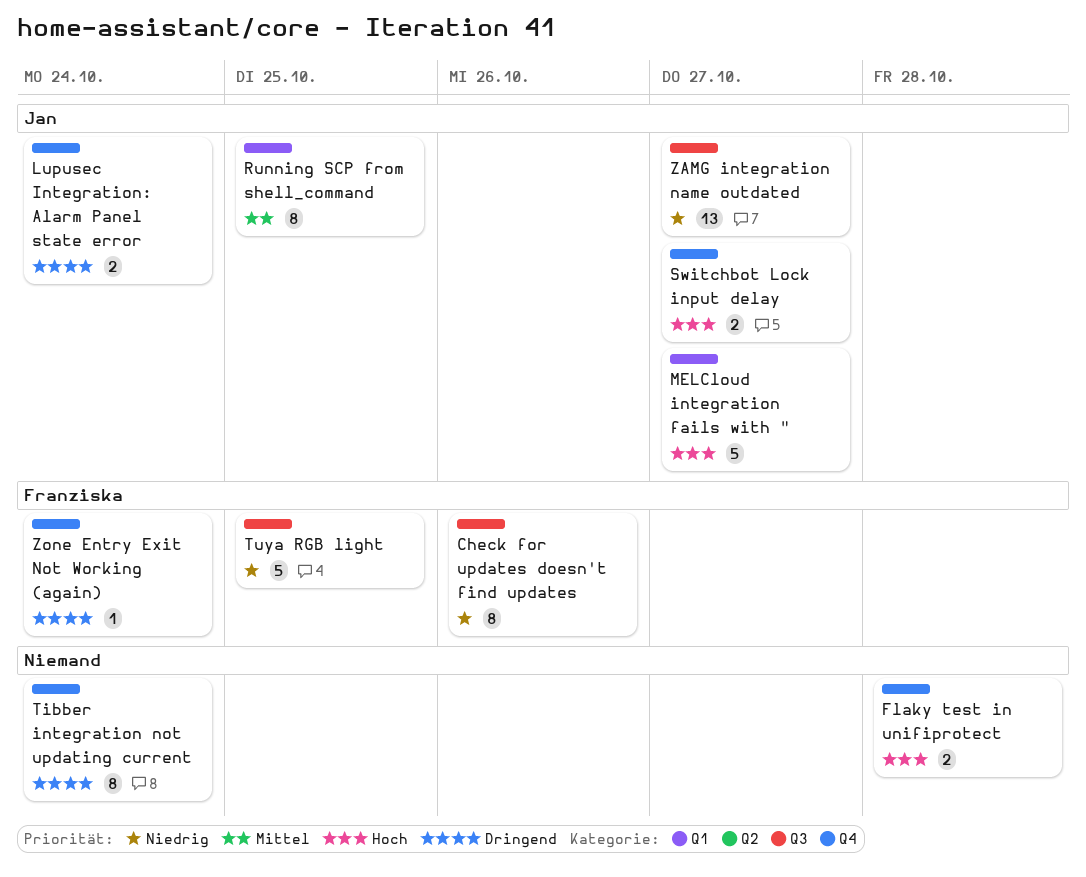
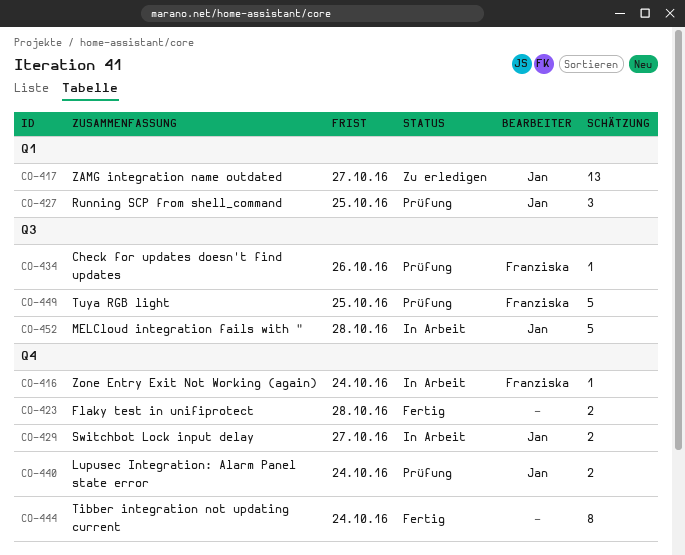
Check for updates doesn't find updates, estimate: 8 -> 1
MELCloud integration fails with ", label: Q1 -> Q3
MELCloud integration fails with ", due: Oct 27 -> Oct 28
Running SCP from shell_command, estimate: 8 -> 3
ZAMG integration name outdated, label: Q3 -> Q1

